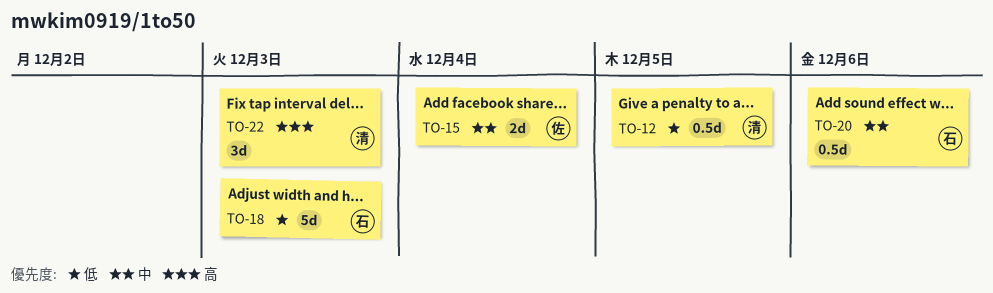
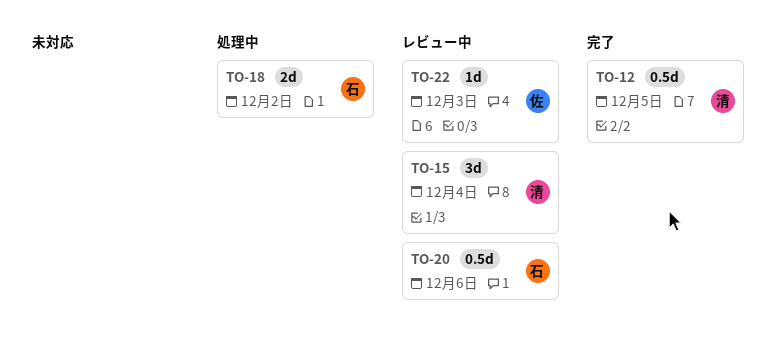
TO-15, owner: 佐 -> 清
TO-15, estimate: 2d -> 3d
TO-18, estimate: 5d -> 2d
TO-18, due: Dec 3 -> Dec 2
TO-22, owner: 清 -> 佐
TO-22, estimate: 3d -> 1d

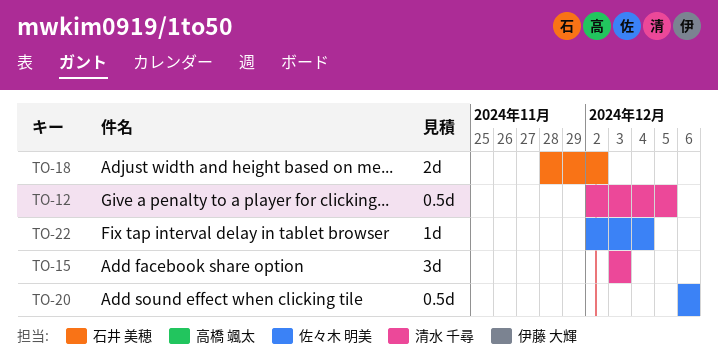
TO-15, due: Dec 4 -> Dec 3
TO-20, owner: 石井 美穂 -> 佐々木 明美
TO-22, due: Dec 3 -> Dec 4

